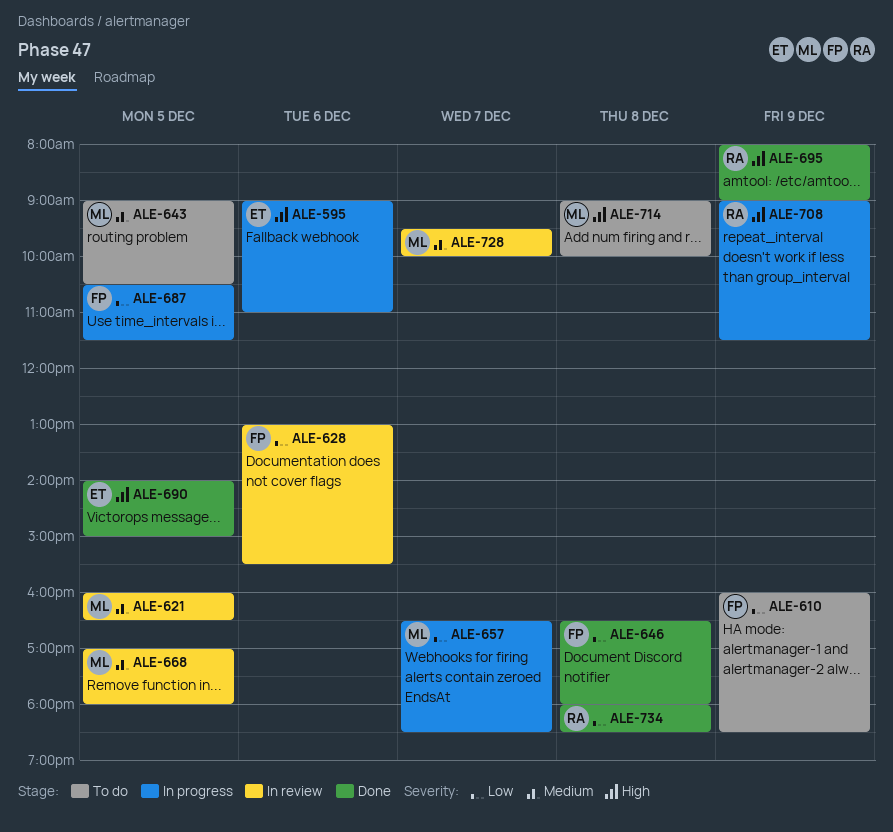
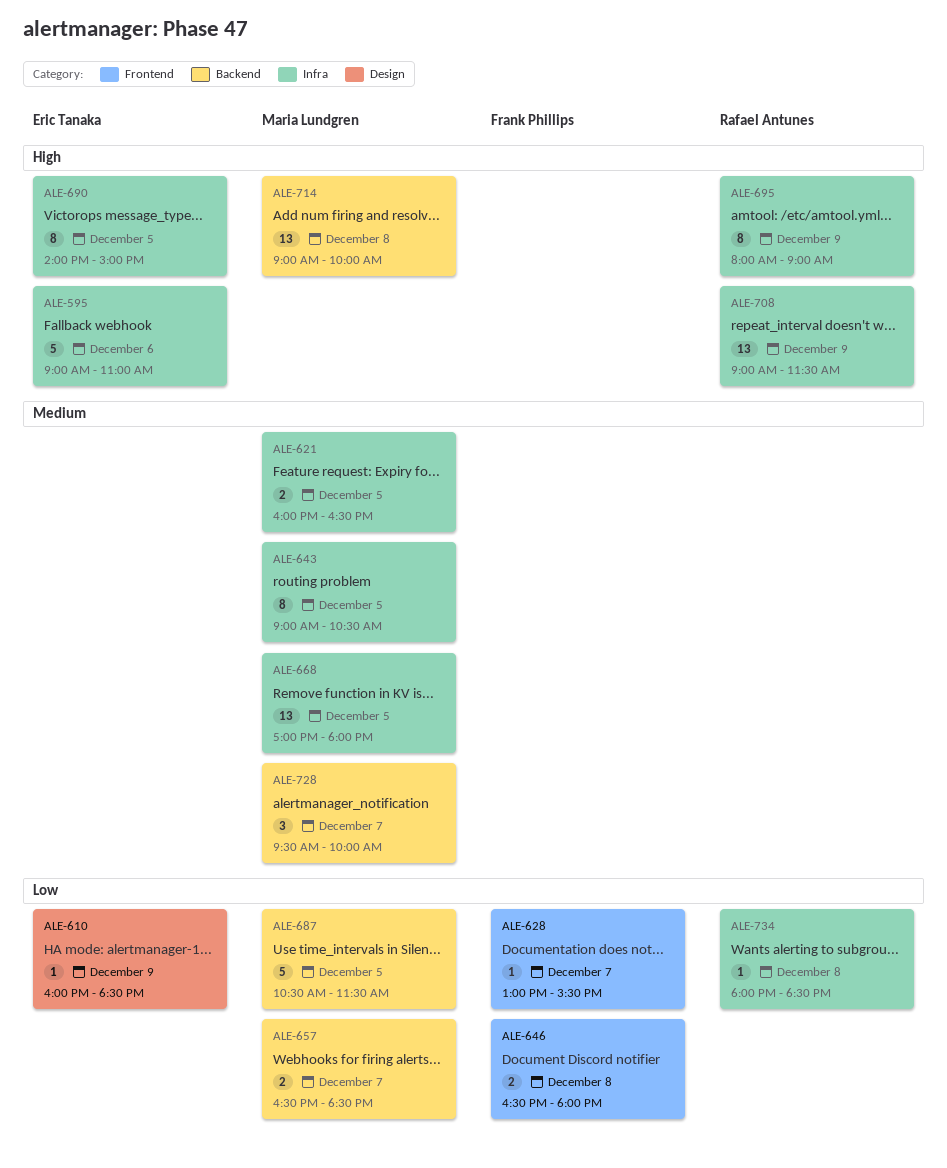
ALE-610, owner: Frank Phillips -> Eric Tanaka
ALE-628, day: Dec 6 -> Dec 7
ALE-687, owner: Frank Phillips -> Maria Lundgren

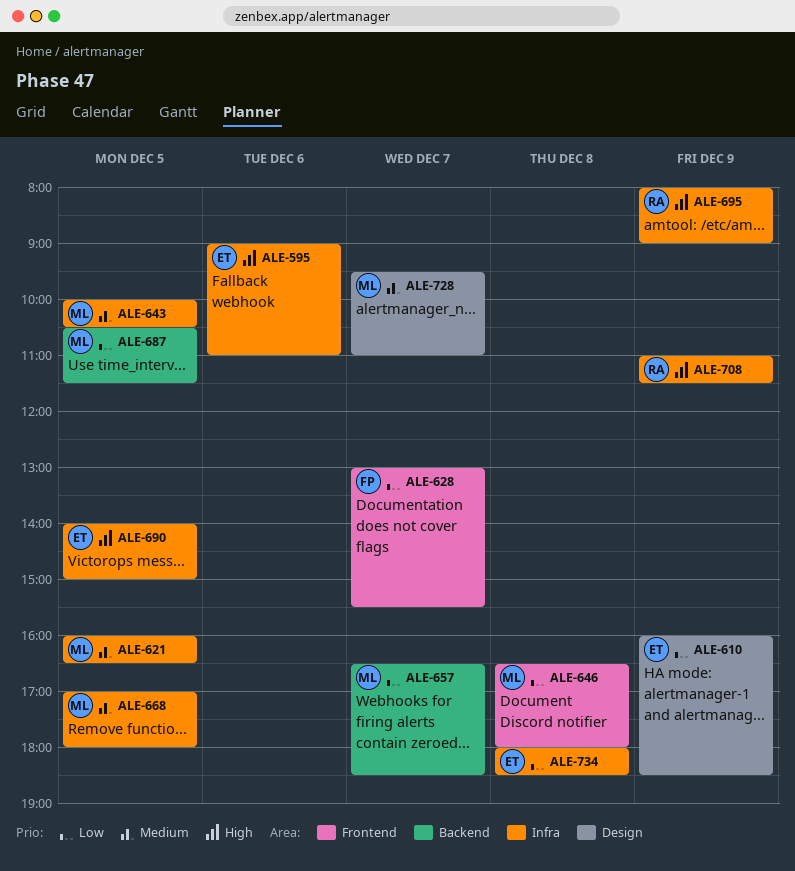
ALE-643, begins: 09:00 -> 10:00
ALE-646, owner: Frank Phillips -> Maria Lundgren
ALE-708, begins: 09:00 -> 11:00
ALE-714: present -> none
ALE-728, label: Backend -> Design
ALE-728, ends: 10:00 -> 11:00
ALE-734, owner: Rafael Antunes -> Eric Tanaka

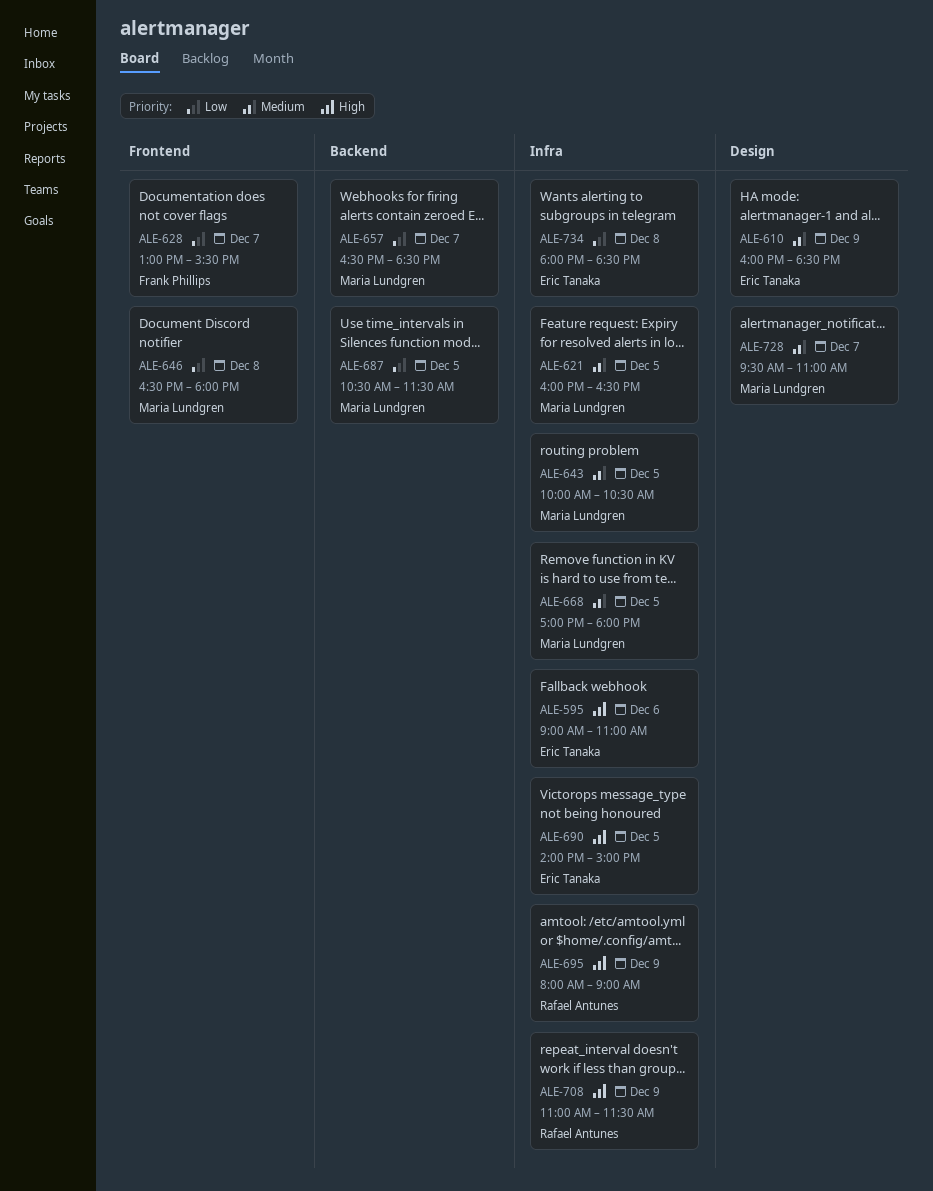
ALE-610, priority: Low -> Medium

